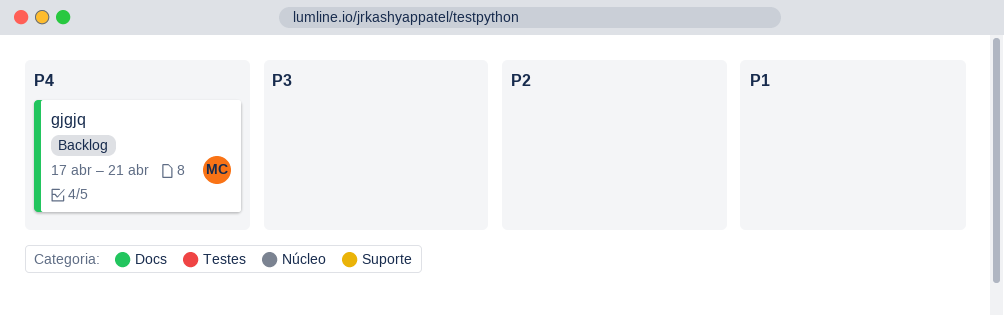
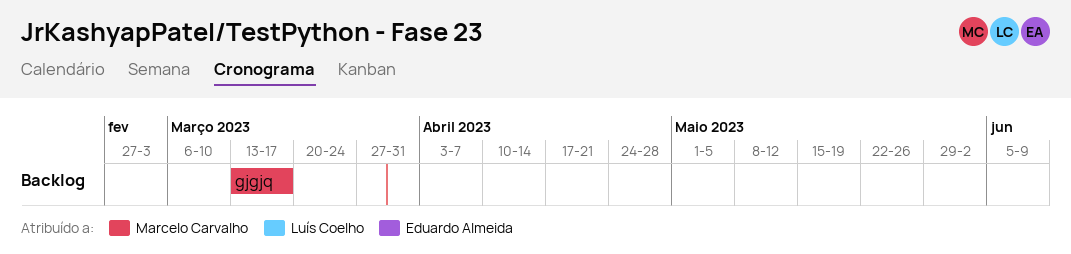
gjgjq, start: Apr 17 -> Mar 13
gjgjq, due: Apr 21 -> Mar 17

